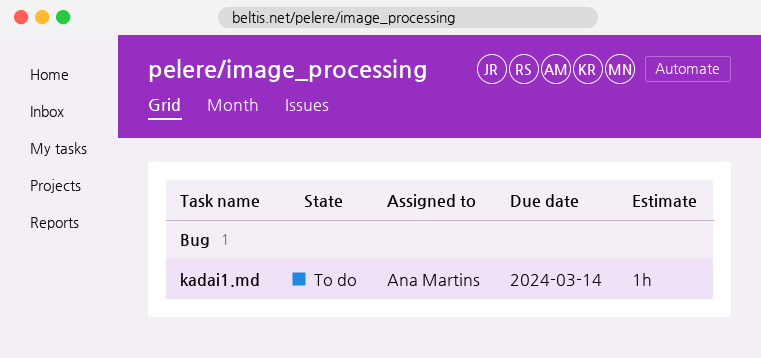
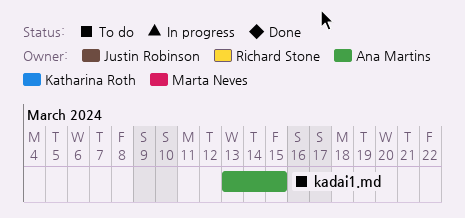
kadai1.md, due: Mar 14 -> Mar 15

